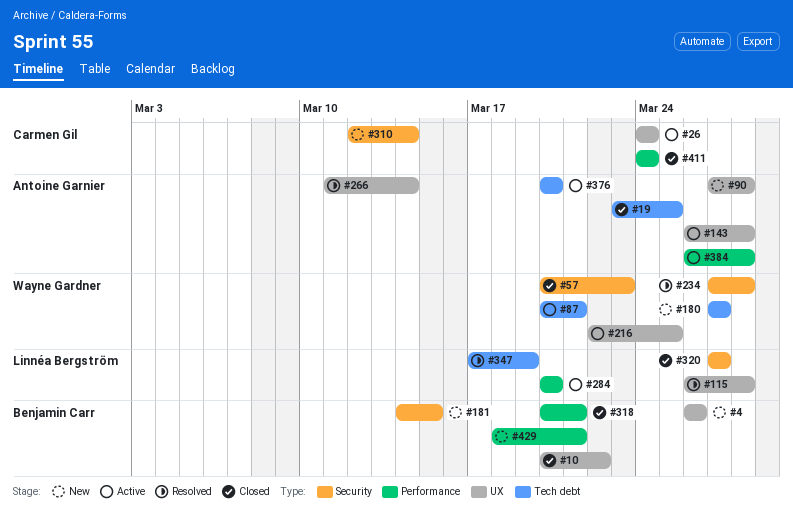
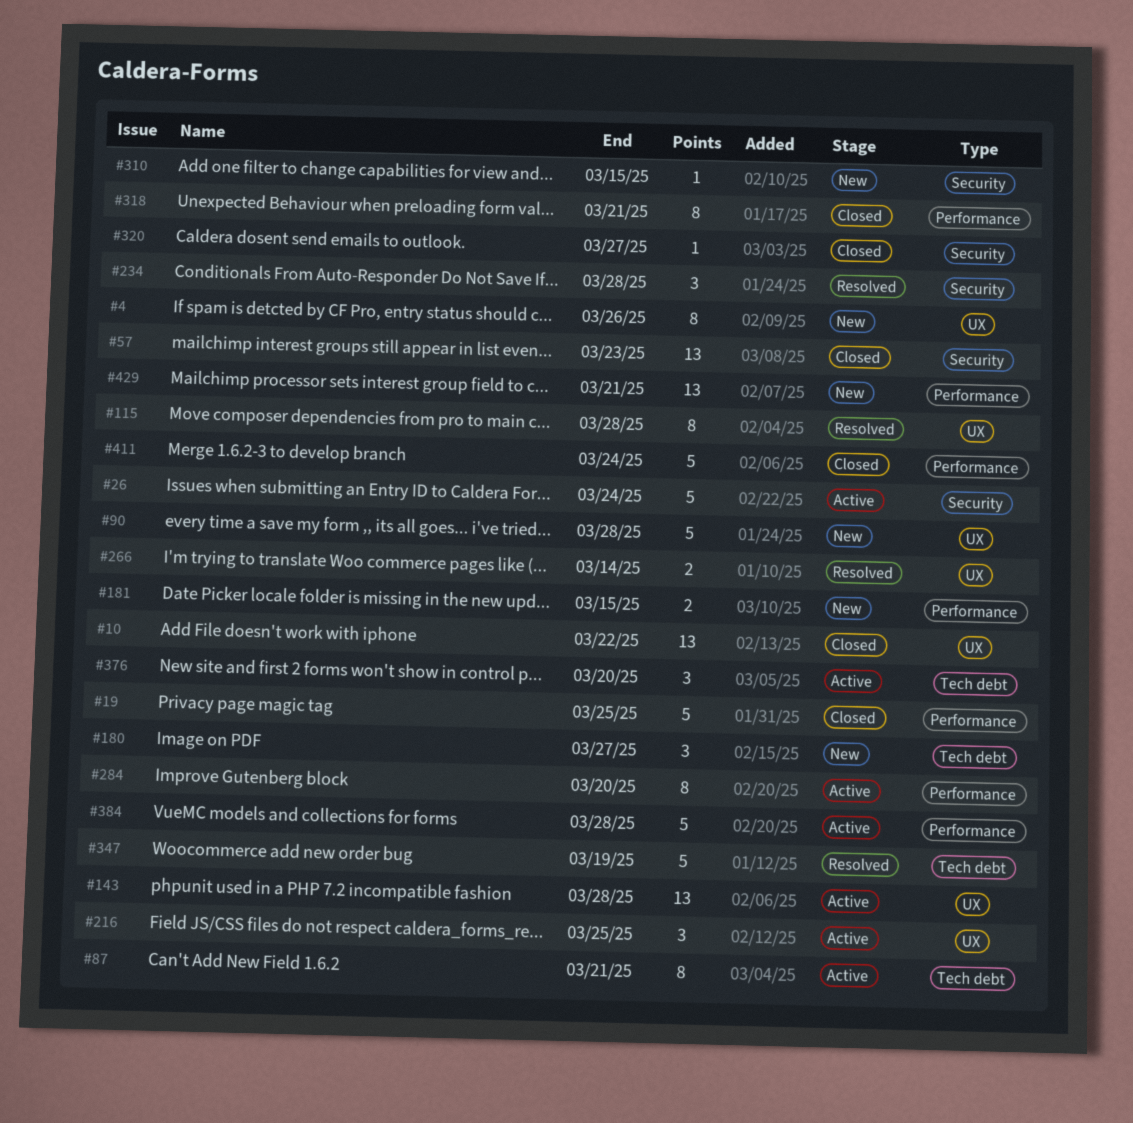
#19, label: Tech debt -> Performance
#26, label: UX -> Security
#181, label: Security -> Performance
#310, due: Mar 14 -> Mar 15

